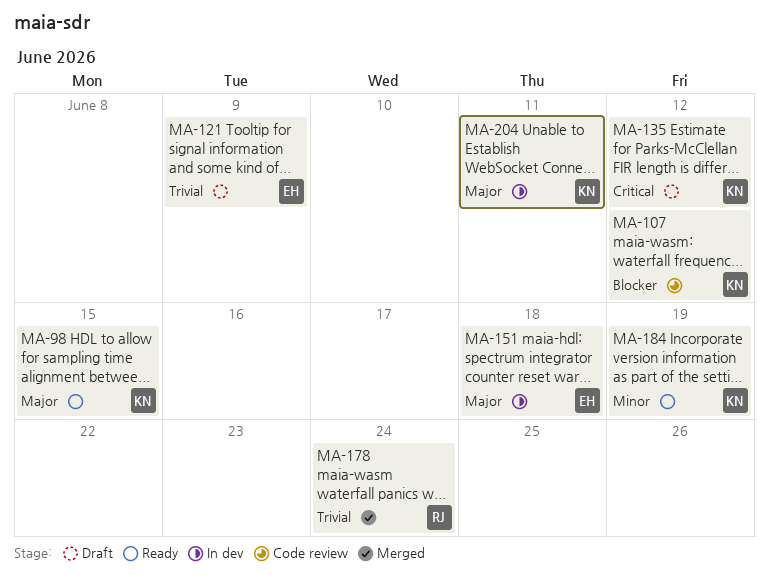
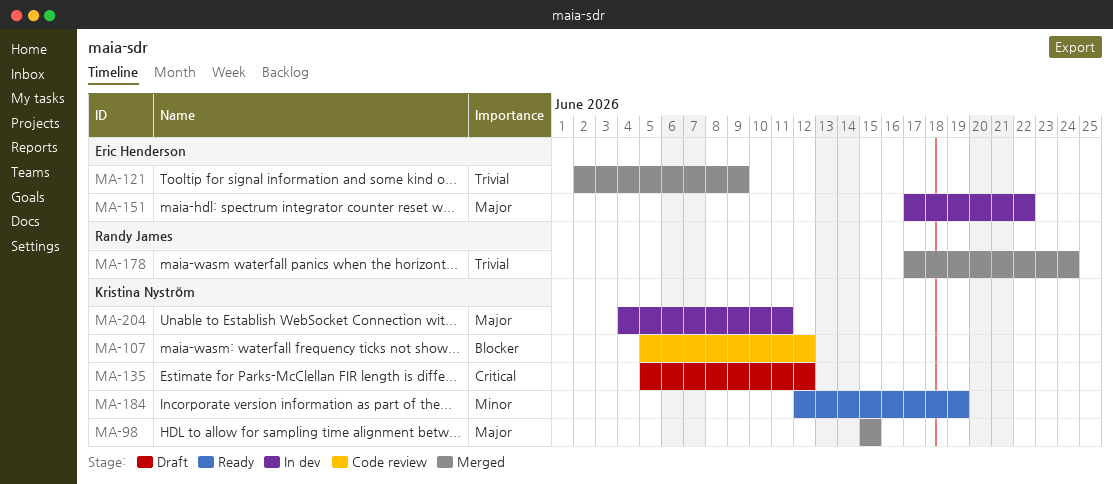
MA-98, status: Ready -> Merged
MA-121, status: Draft -> Merged
MA-151, due: Jun 18 -> Jun 22

